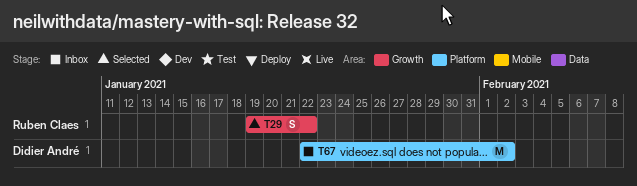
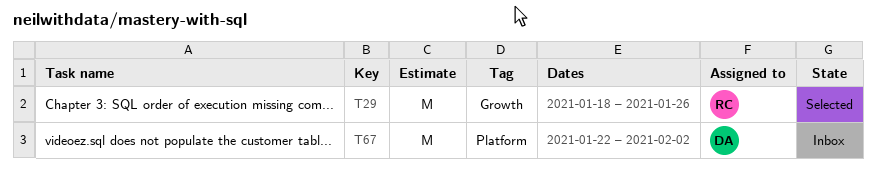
T29, estimate: S -> M
T29, start: Jan 19 -> Jan 18
T29, due: Jan 22 -> Jan 26

